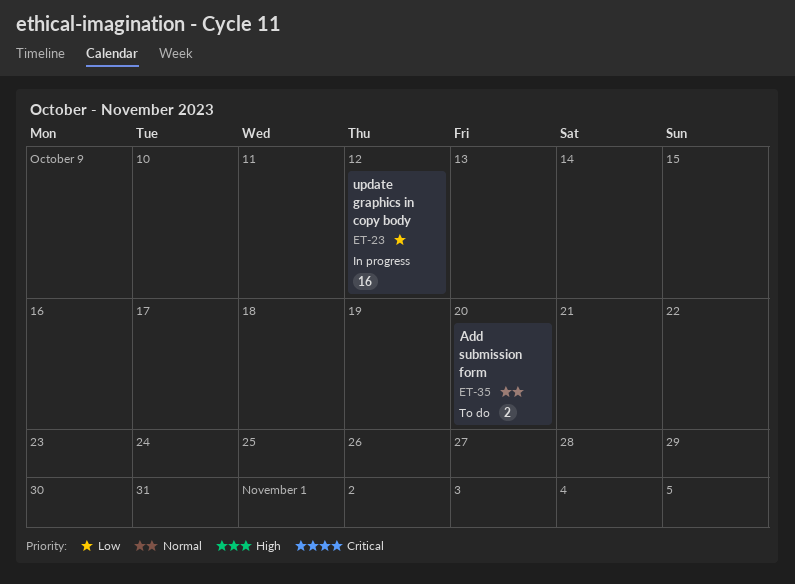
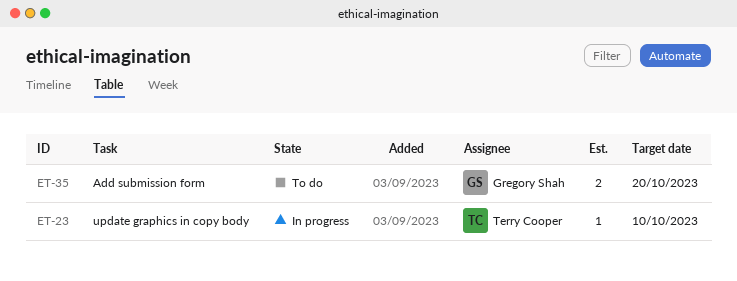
ET-23, estimate: 16 -> 1
ET-23, due: Oct 12 -> Oct 10

